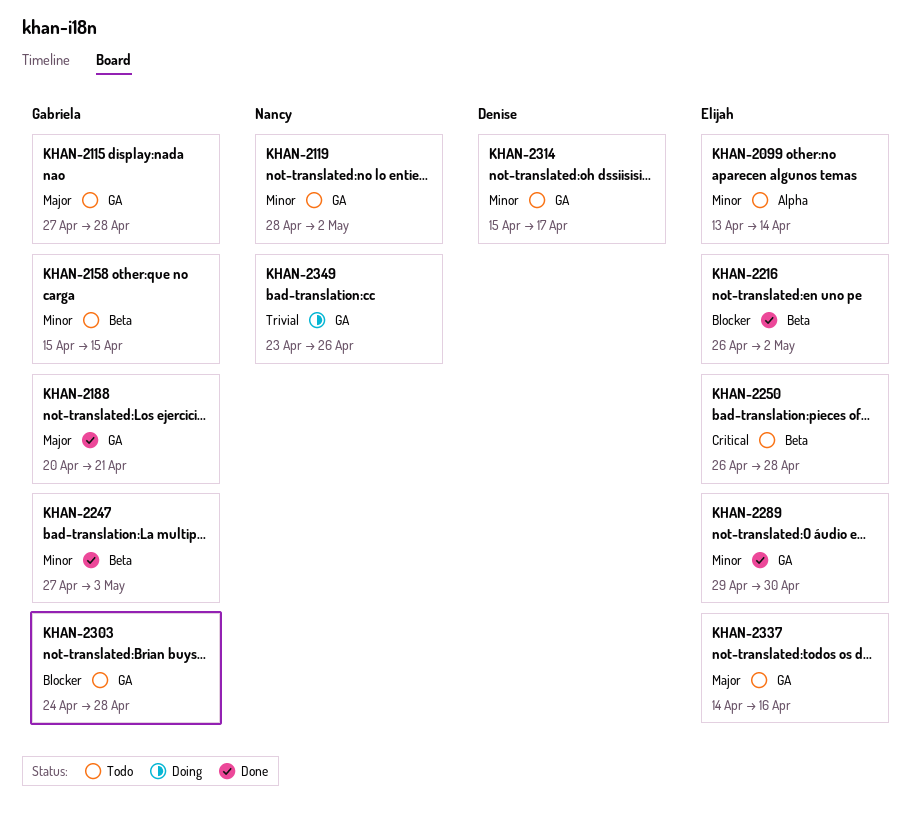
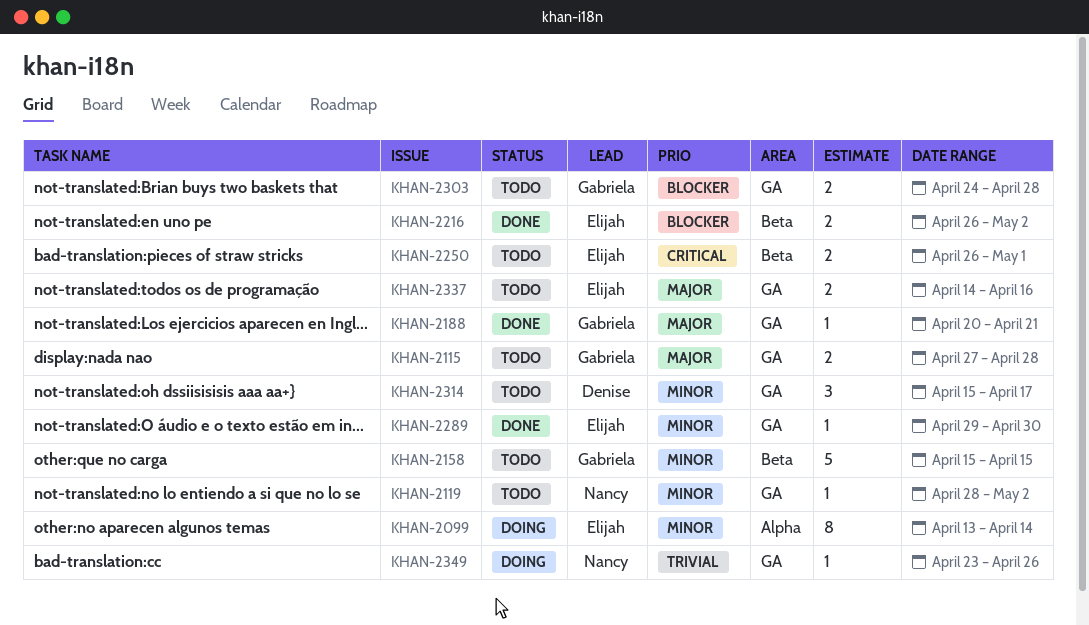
KHAN-2099, status: Todo -> Doing
KHAN-2247: present -> none
KHAN-2250, due: Apr 28 -> May 1

